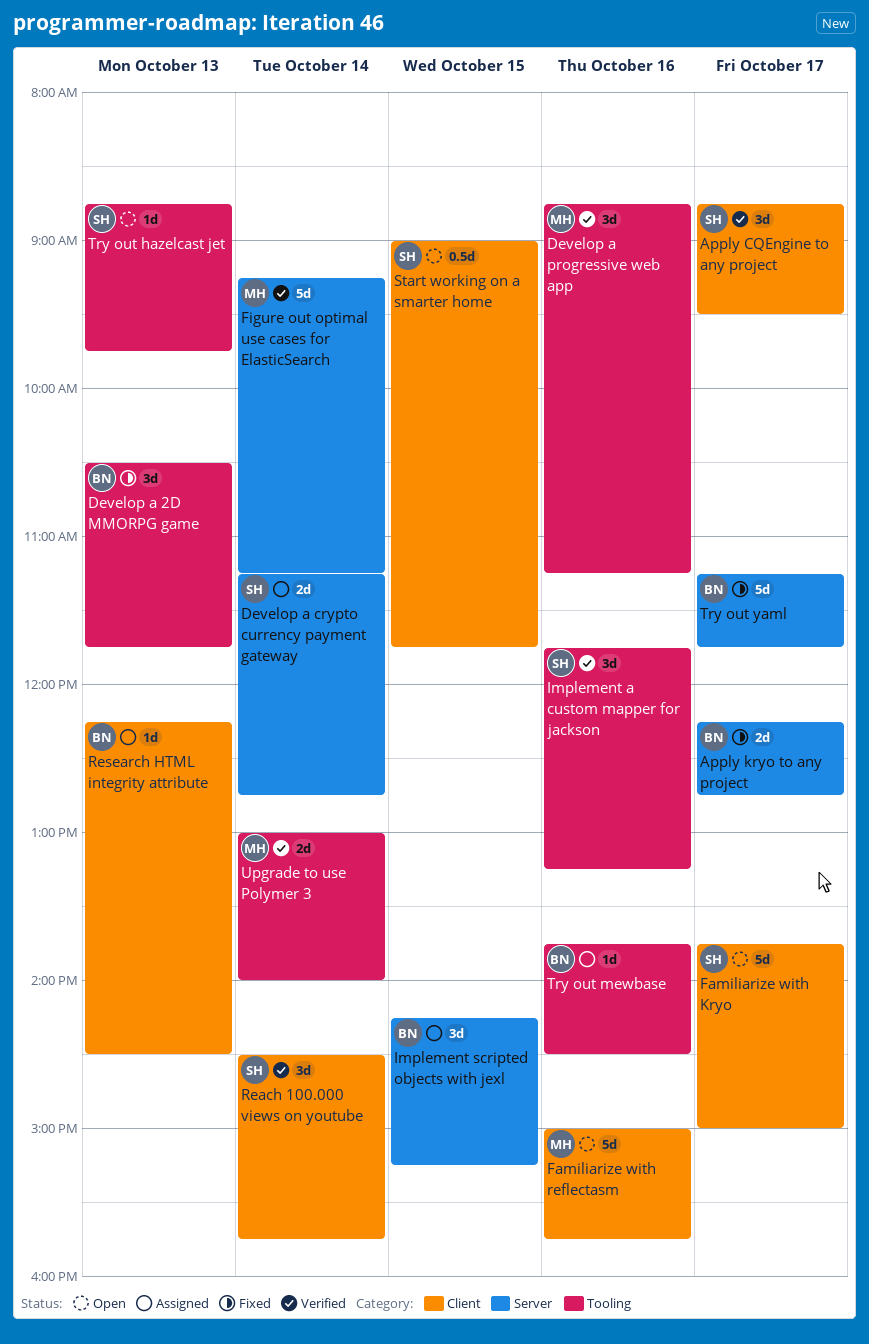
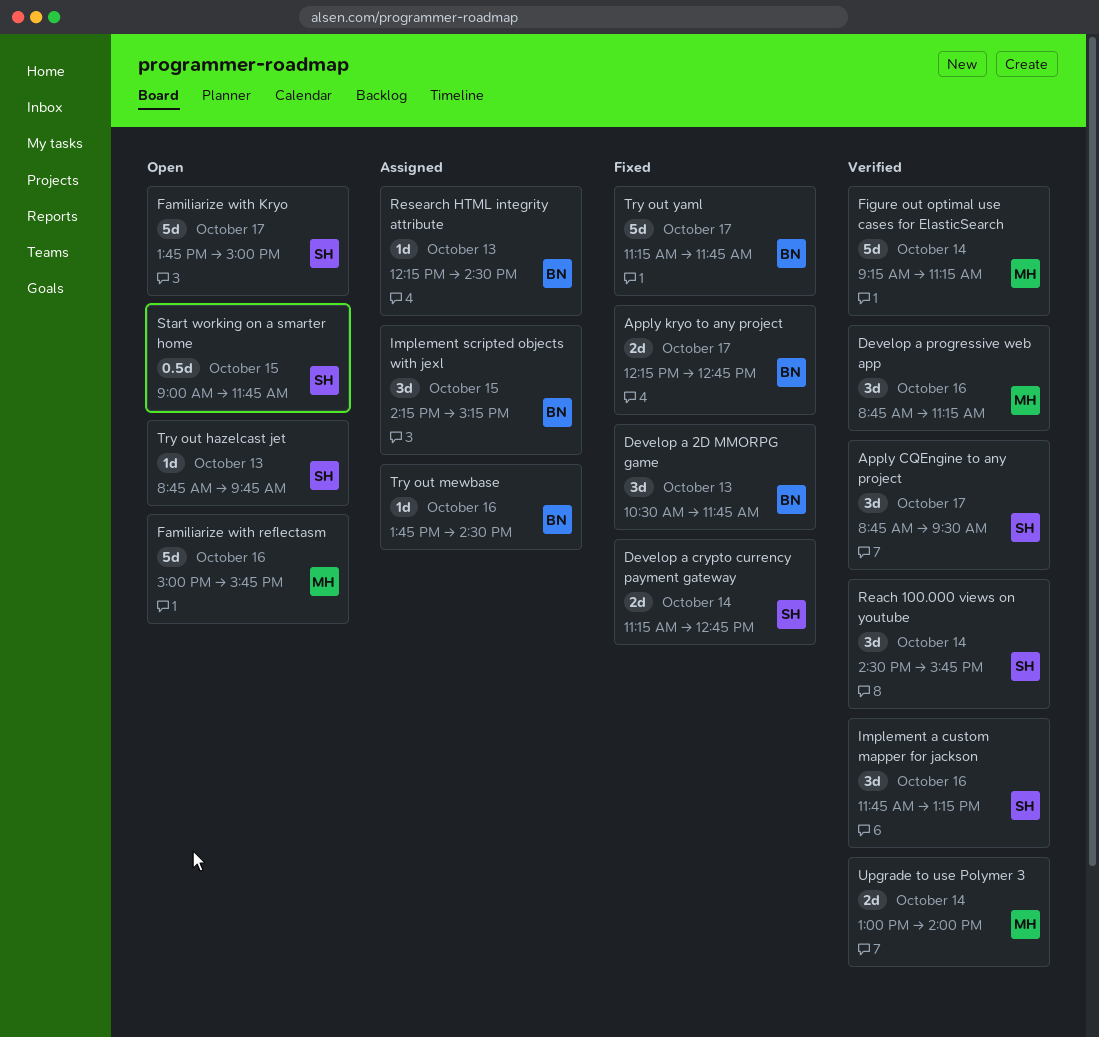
Develop a crypto currency payment gateway, status: Assigned -> Fixed

